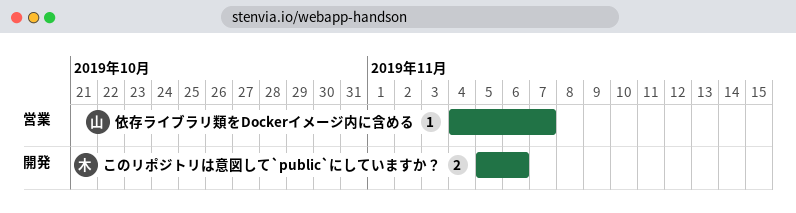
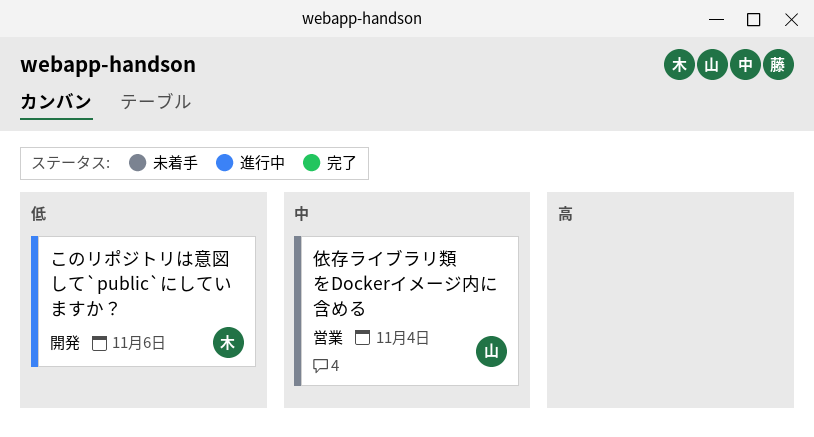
依存ライブラリ類をDockerイメージ内に含める, due: Nov 7 -> Nov 4

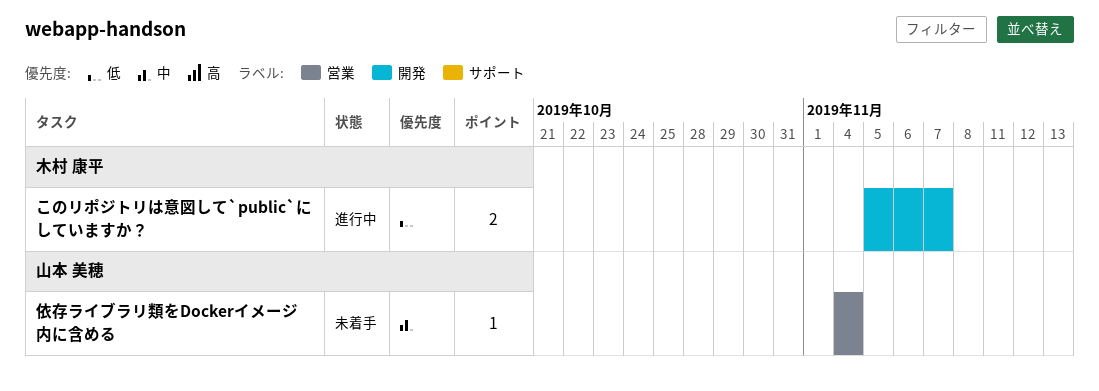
このリポジトリは意図して`public`にしていますか？, due: Nov 6 -> Nov 7

